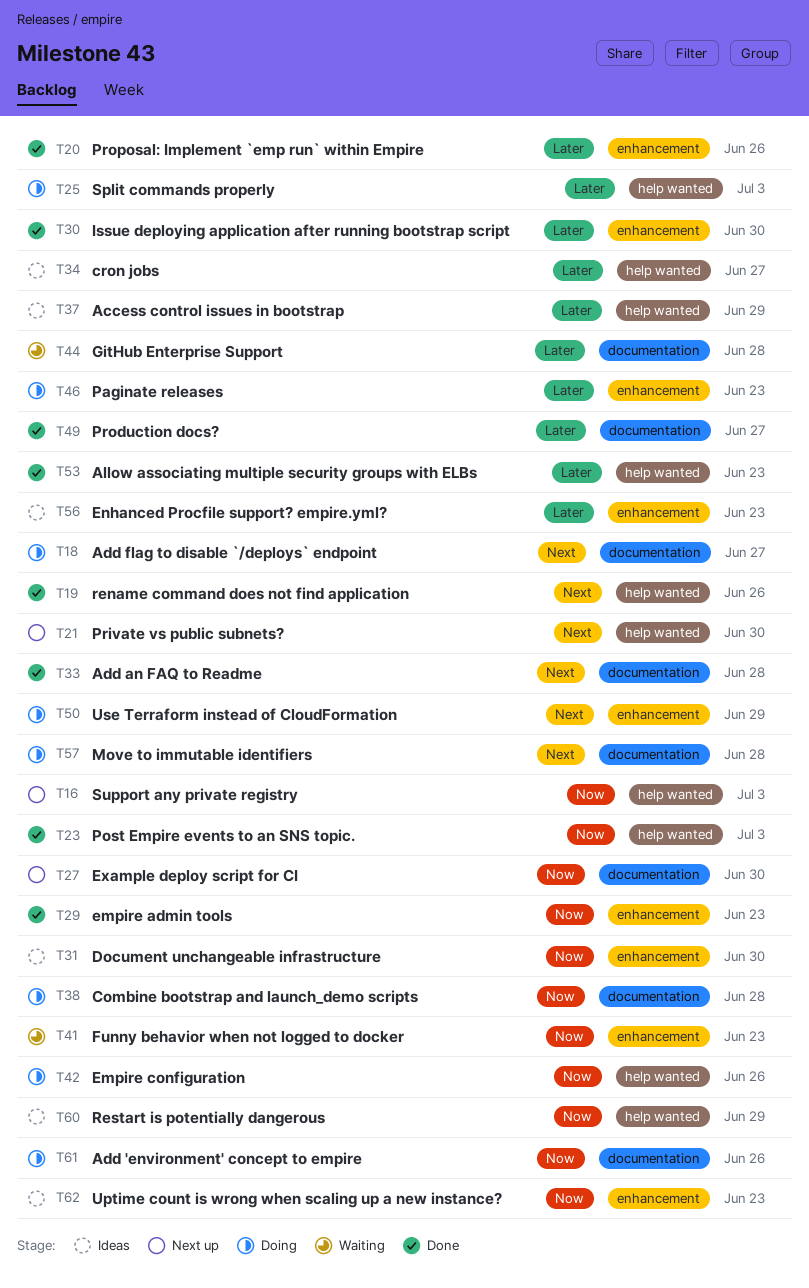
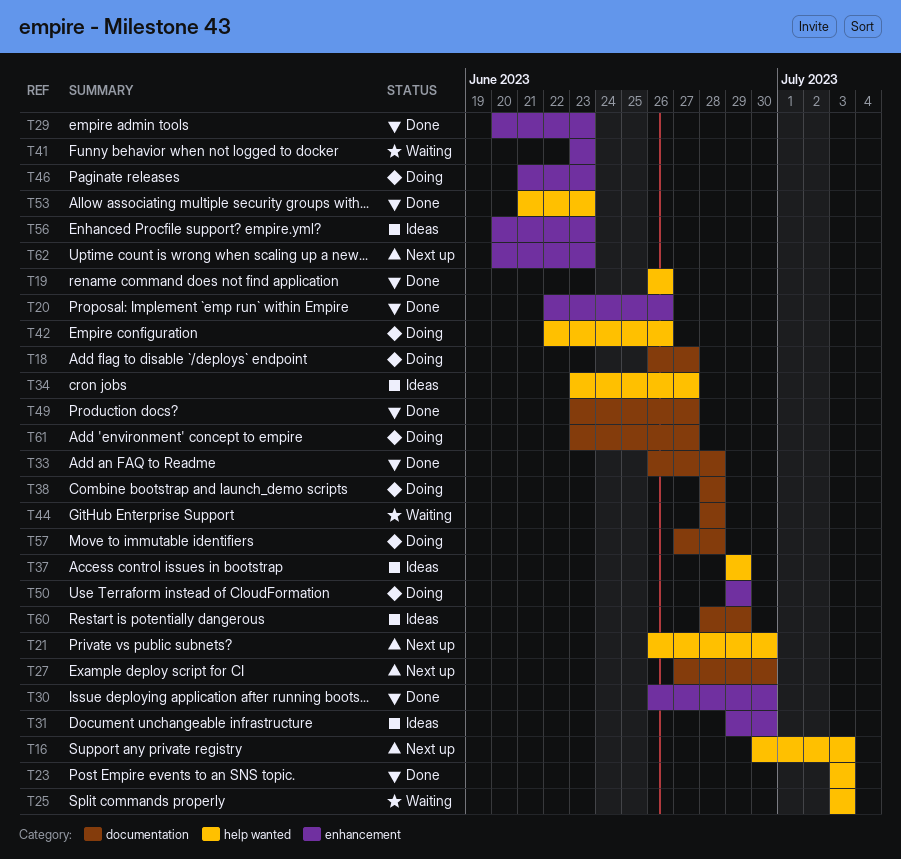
T25, status: Doing -> Waiting
T60, label: help wanted -> documentation
T61, due: Jun 26 -> Jun 27
T62, status: Ideas -> Next up

